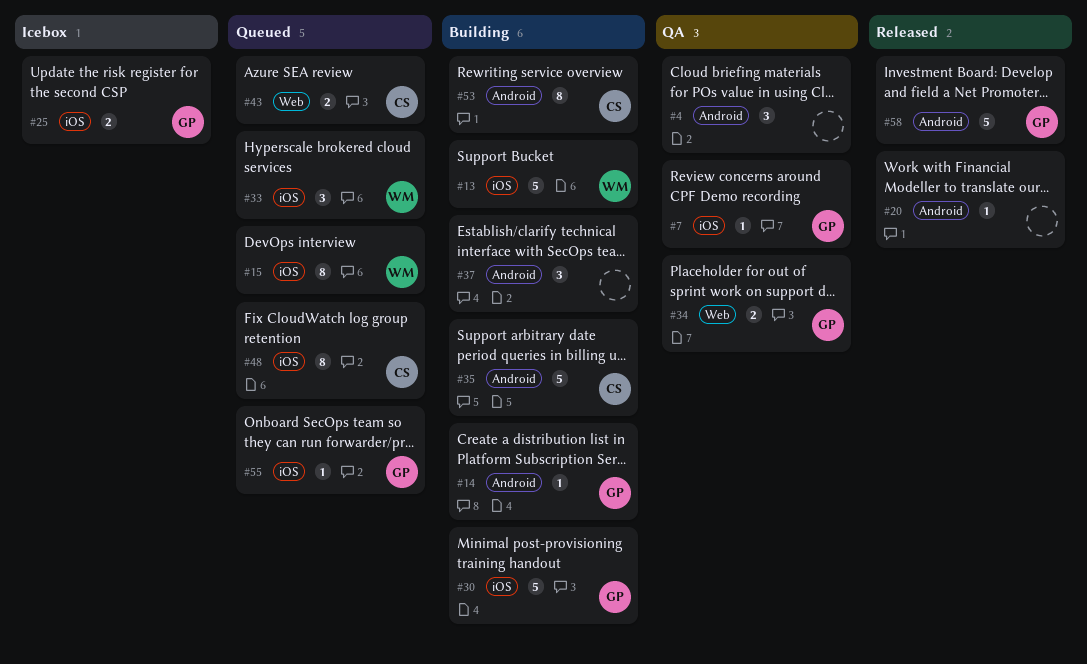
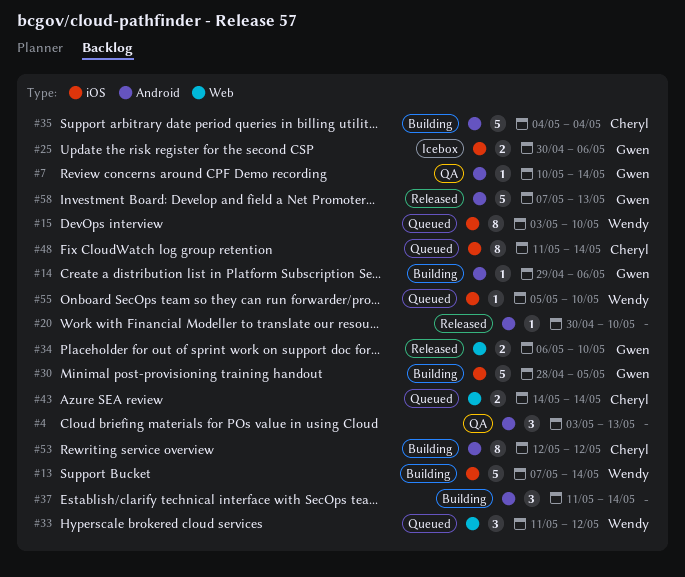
#7, label: iOS -> Android
#33, label: iOS -> Web
#34, status: QA -> Released
#55, owner: Gwen -> Wendy

